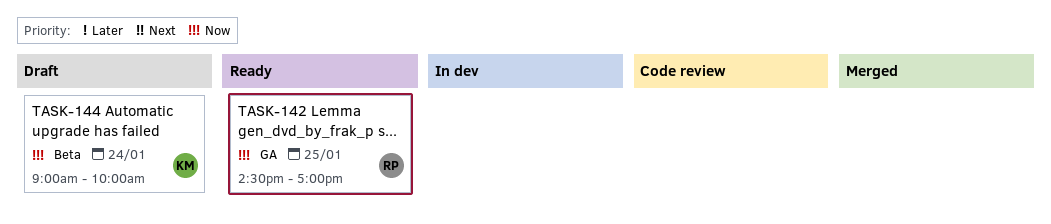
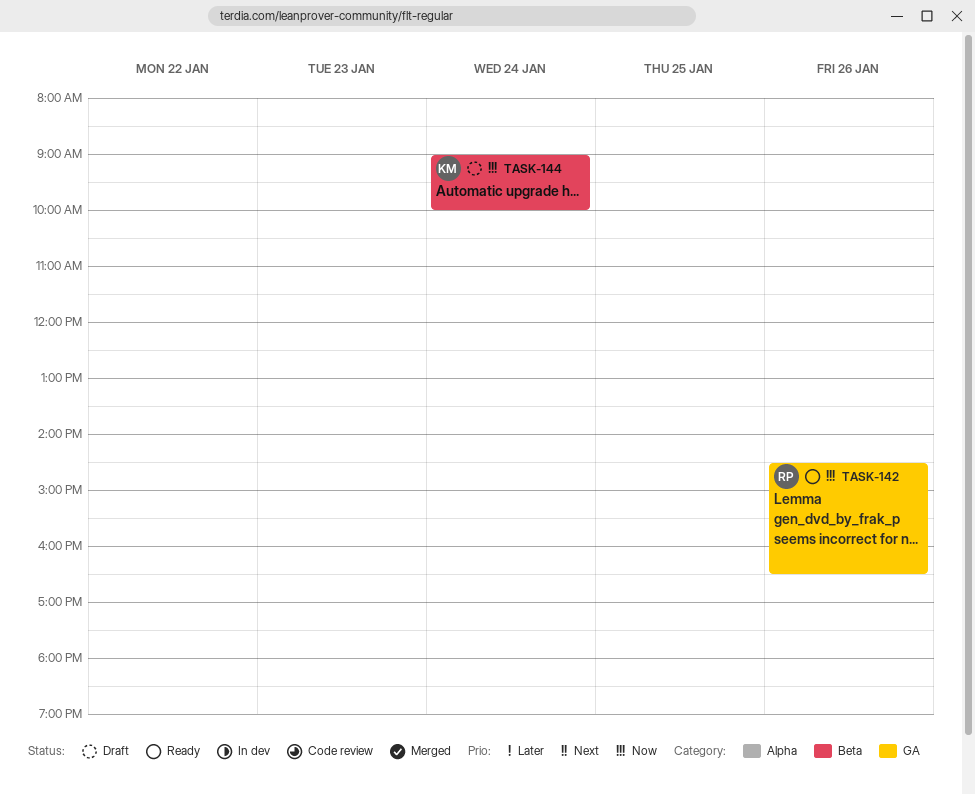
TASK-142, day: Jan 25 -> Jan 26
TASK-142, ends: 17:00 -> 16:30

